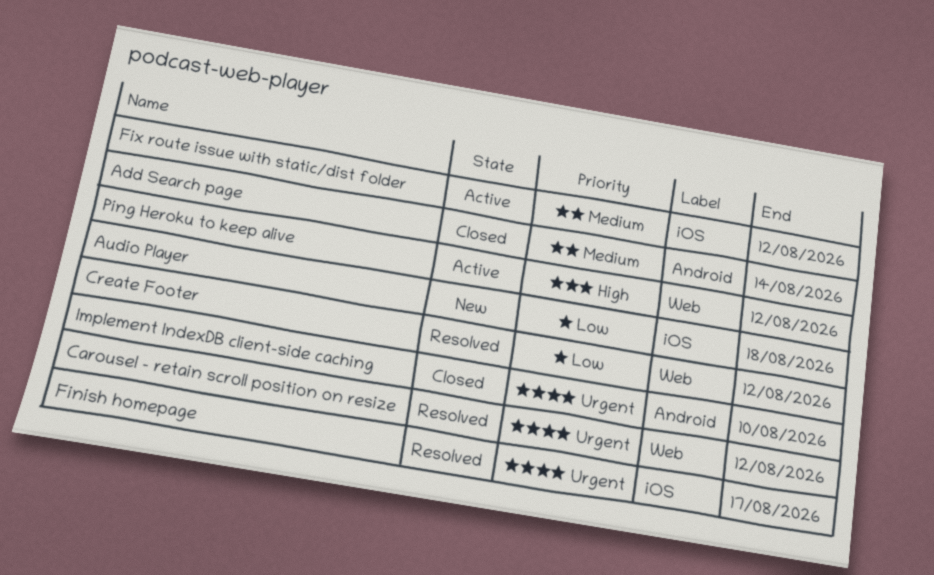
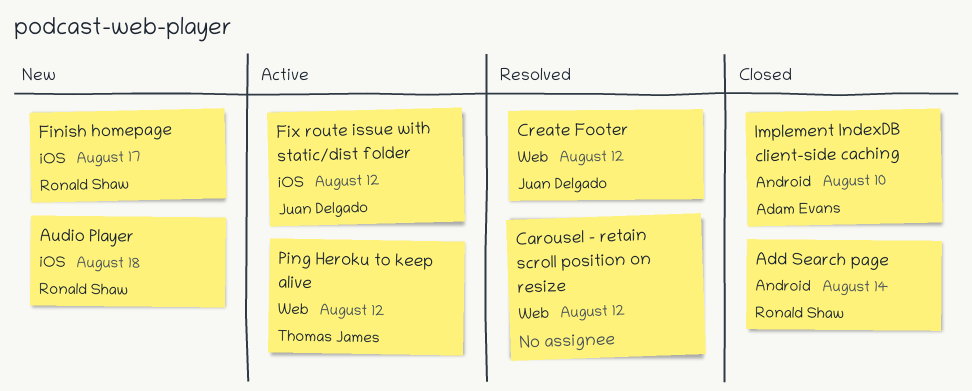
Finish homepage, status: Resolved -> New

